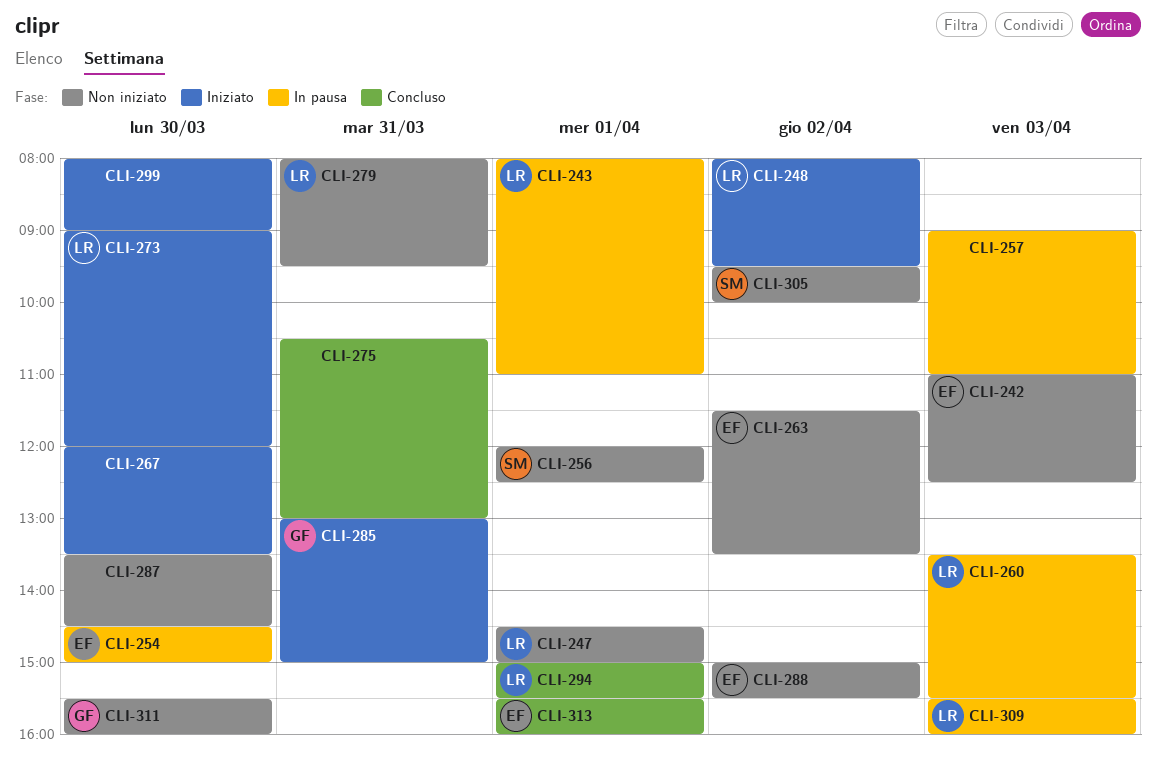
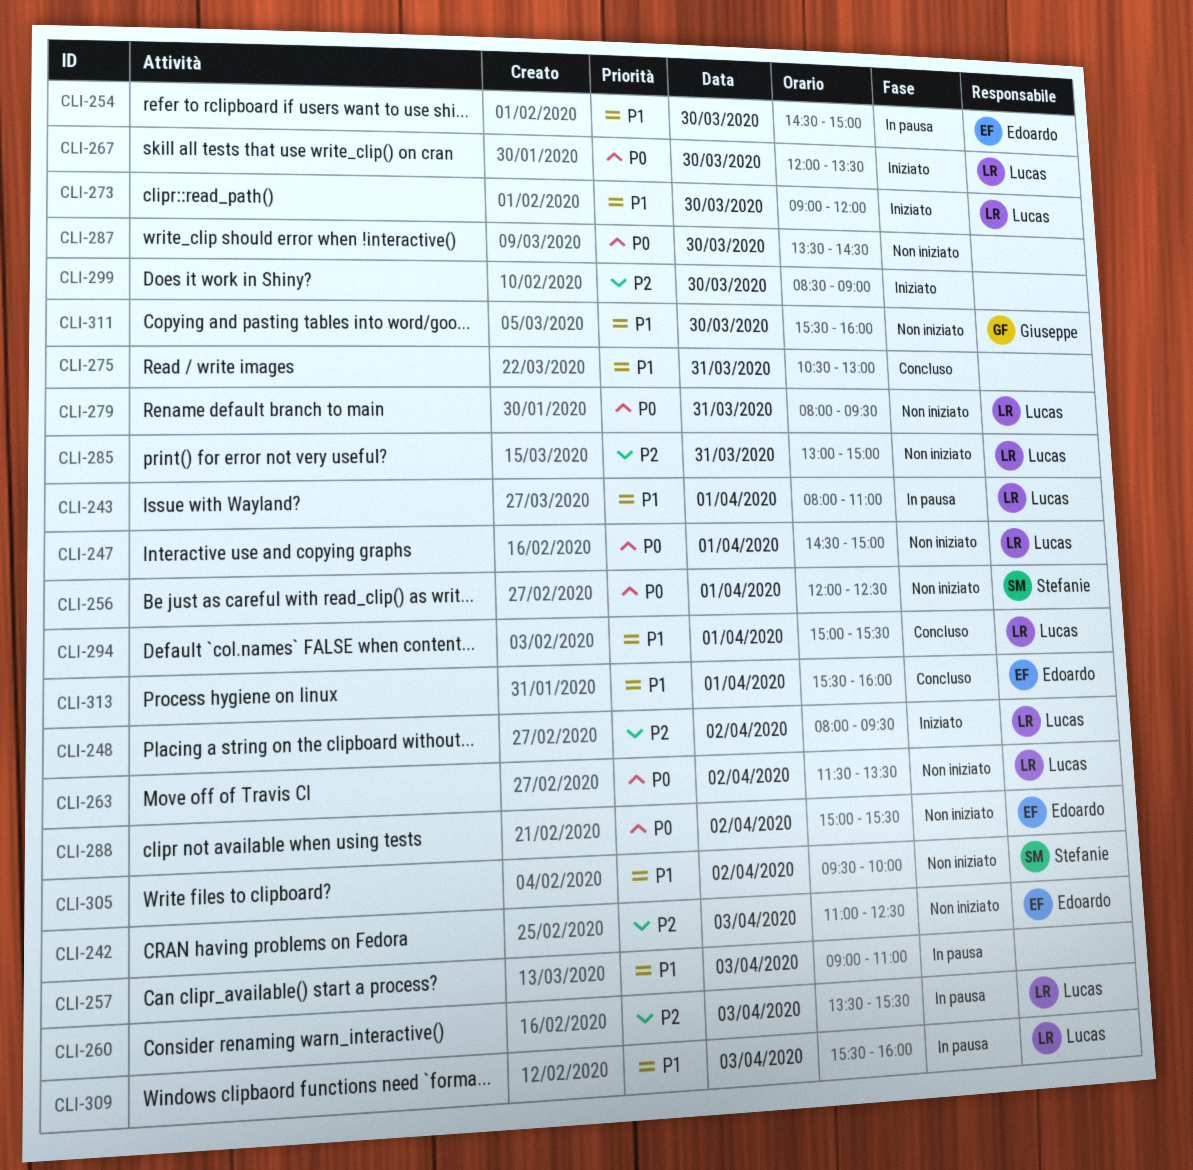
CLI-263, owner: Edoardo -> Lucas
CLI-267, owner: none -> Lucas
CLI-285, status: Iniziato -> Non iniziato
CLI-285, owner: Giuseppe -> Lucas
CLI-299, begins: 08:00 -> 08:30

